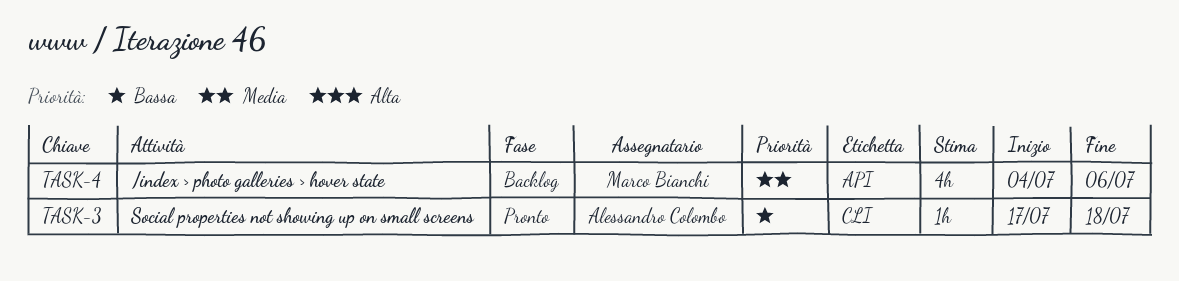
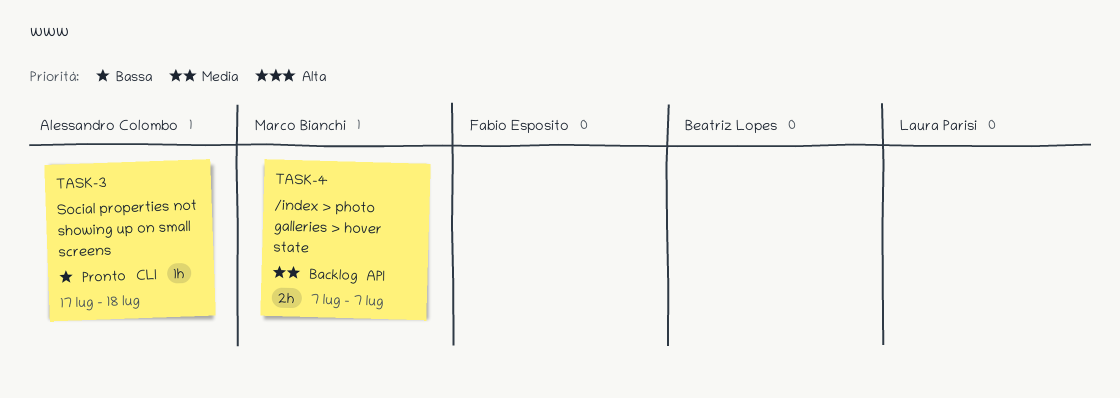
TASK-4, estimate: 4h -> 2h
TASK-4, start: Jul 4 -> Jul 7
TASK-4, due: Jul 6 -> Jul 7

